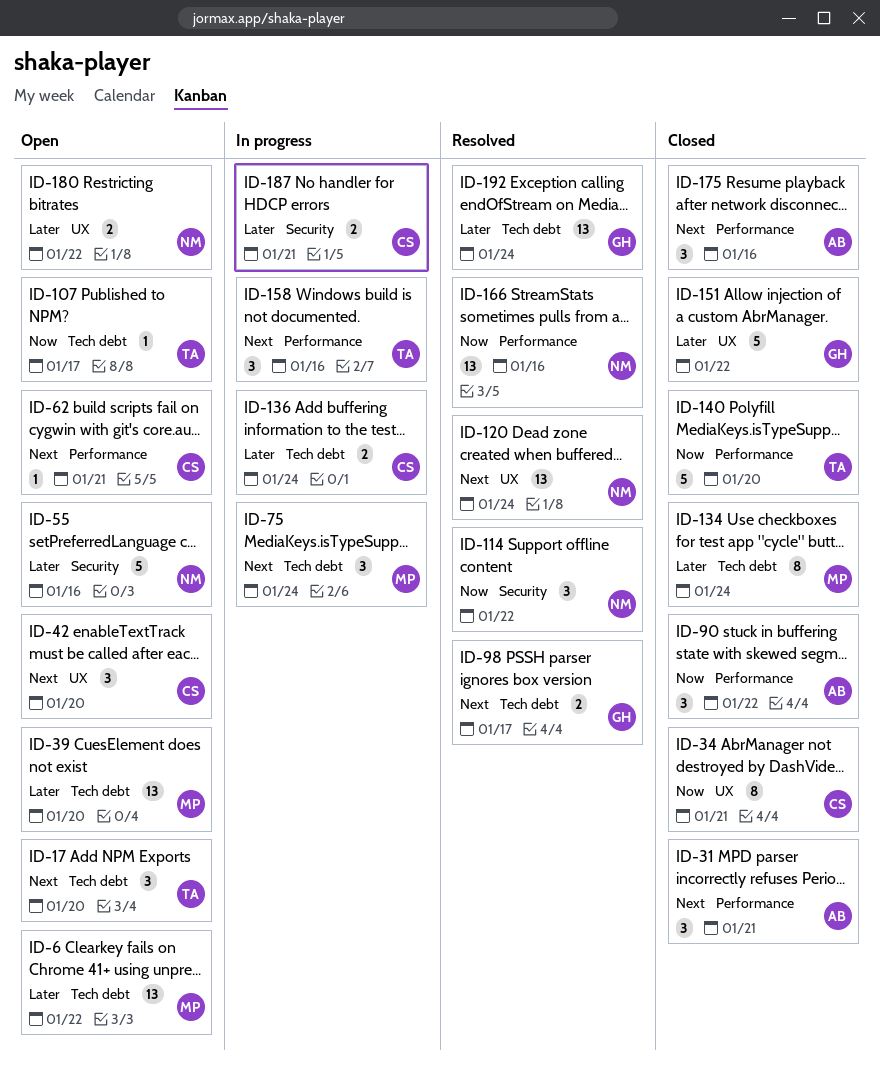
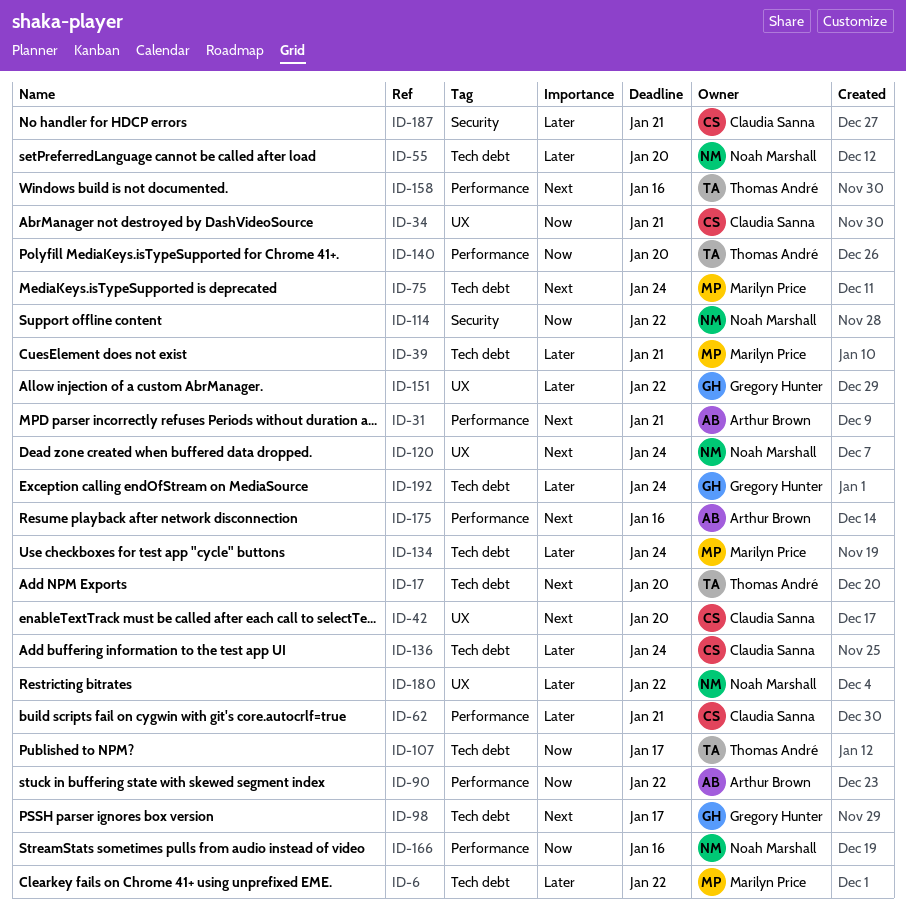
ID-39, due: Jan 20 -> Jan 21
ID-55, label: Security -> Tech debt
ID-55, due: Jan 16 -> Jan 20
ID-62, priority: Next -> Later

